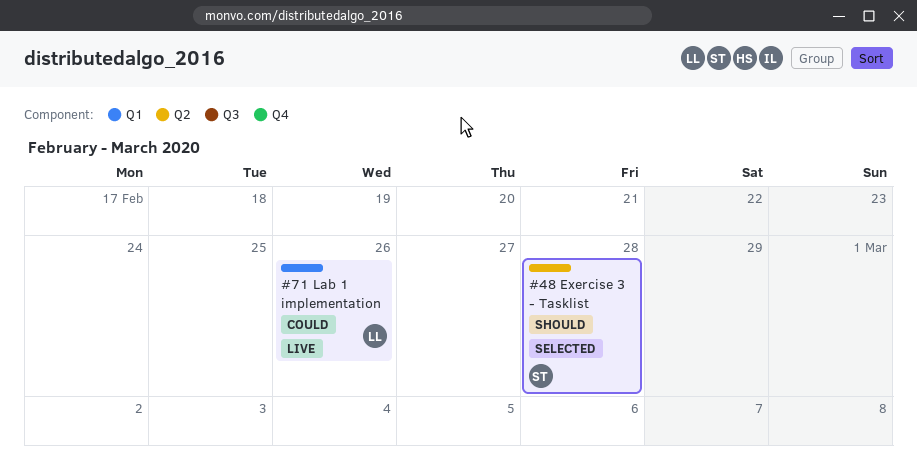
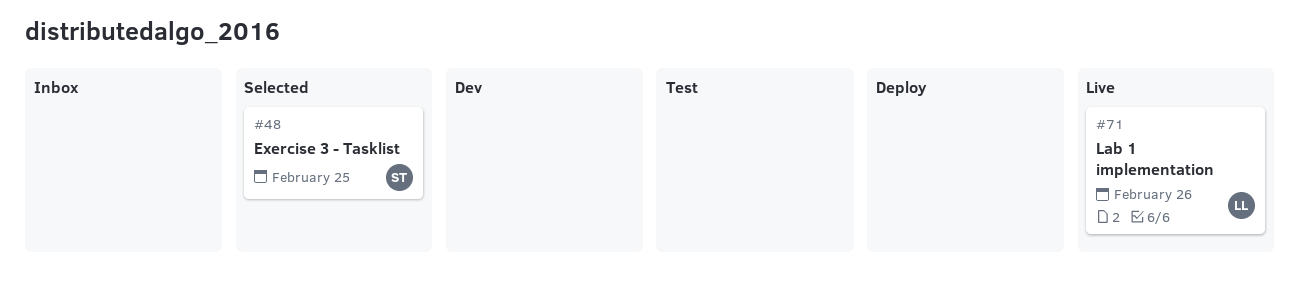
#48, due: Feb 28 -> Feb 25

